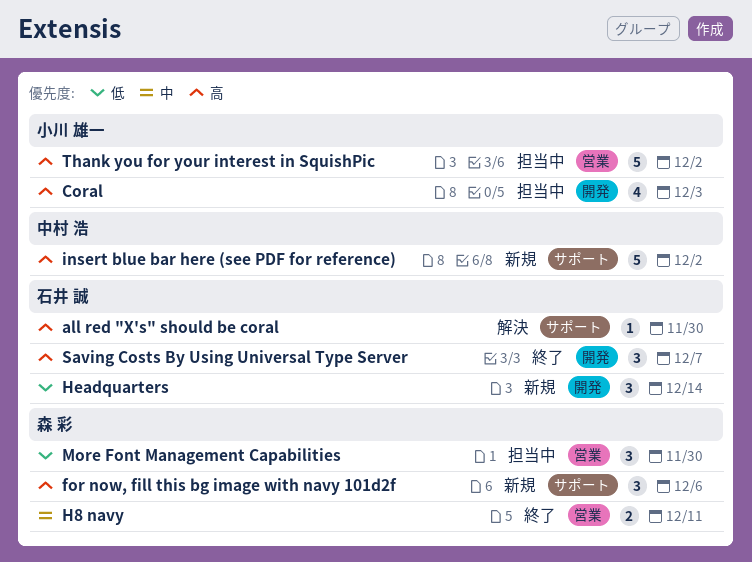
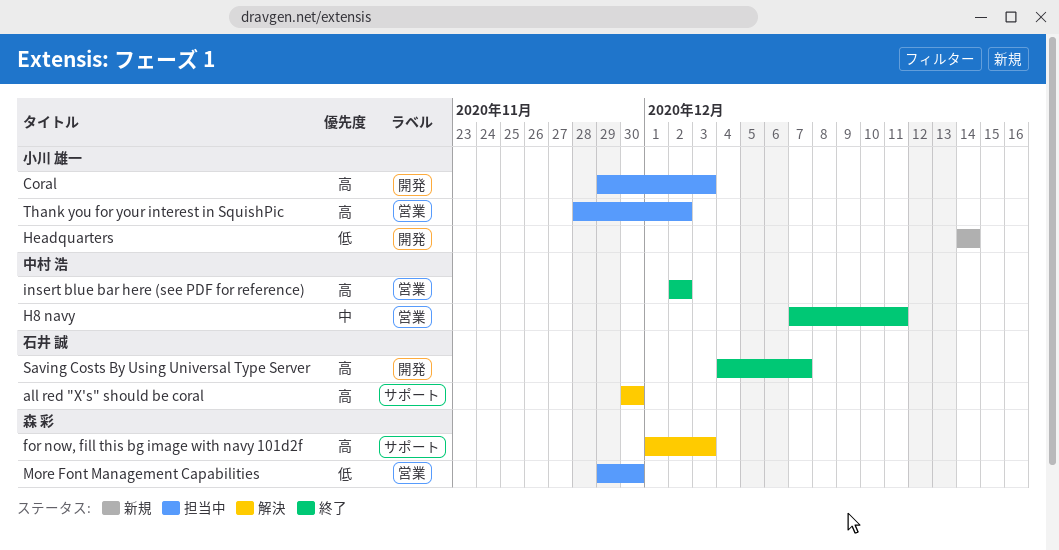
for now, fill this bg image with navy 101d2f, status: 新規 -> 解決
for now, fill this bg image with navy 101d2f, due: Dec 6 -> Dec 3
H8 navy, owner: 森 彩 -> 中村 浩
Headquarters, owner: 石井 誠 -> 小川 雄一
insert blue bar here (see PDF for reference), status: 新規 -> 終了
insert blue bar here (see PDF for reference), label: サポート -> 営業

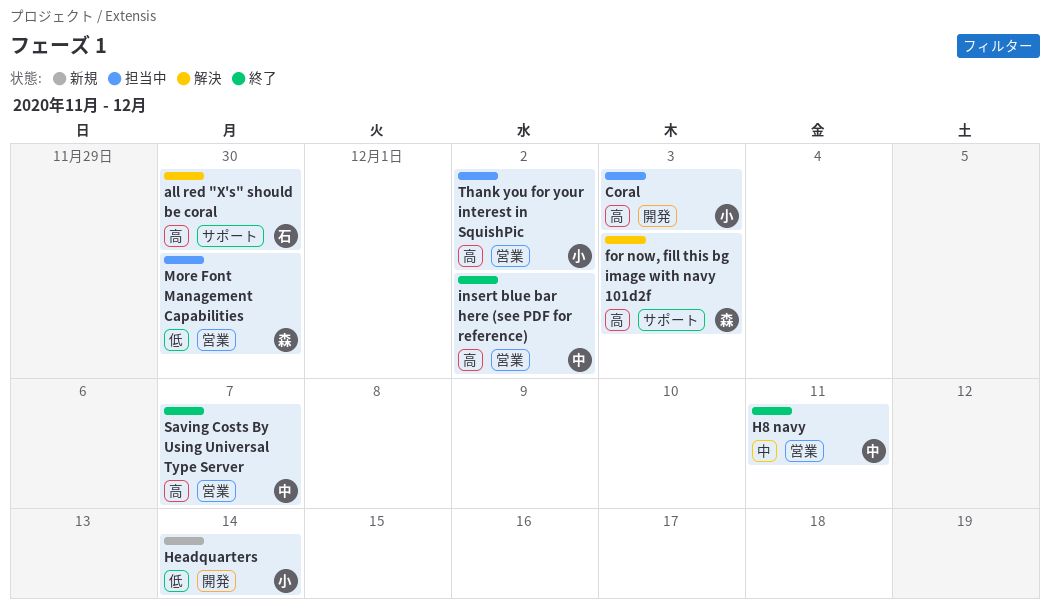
Saving Costs By Using Universal Type Server, owner: 石井 誠 -> 中村 浩
Saving Costs By Using Universal Type Server, label: 開発 -> 営業

